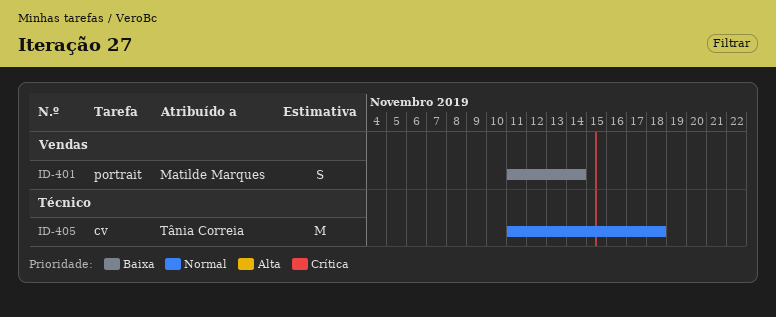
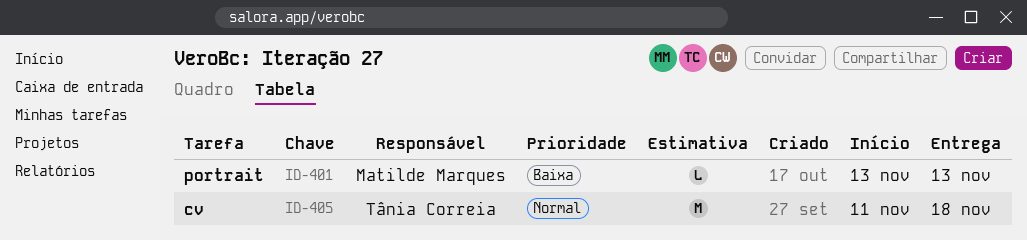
ID-401, estimate: S -> L
ID-401, start: Nov 11 -> Nov 13
ID-401, due: Nov 14 -> Nov 13

